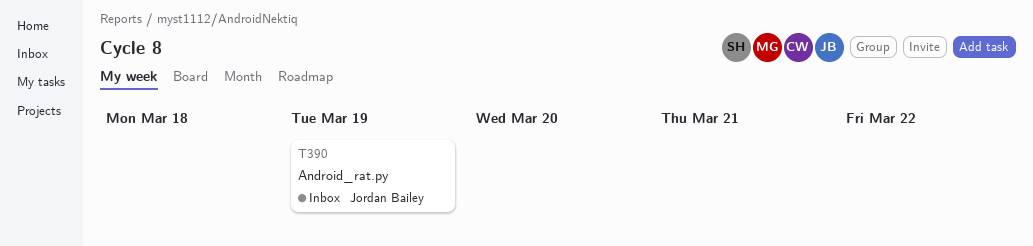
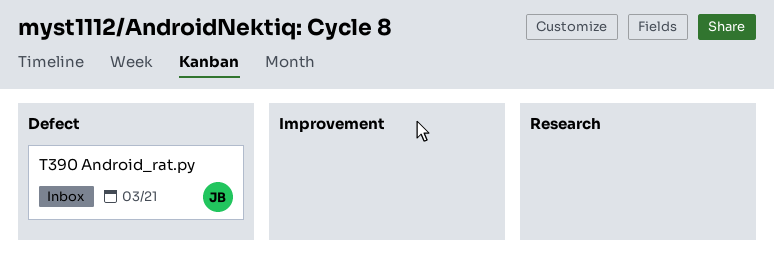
T390, due: Mar 19 -> Mar 21

